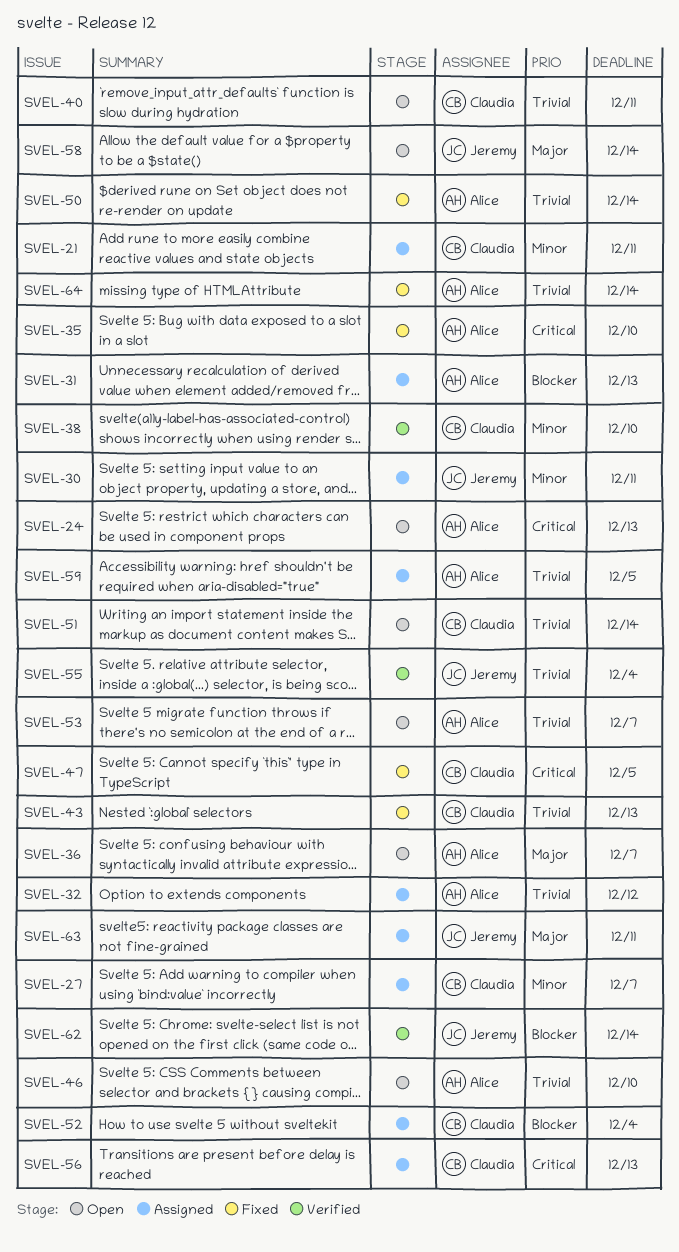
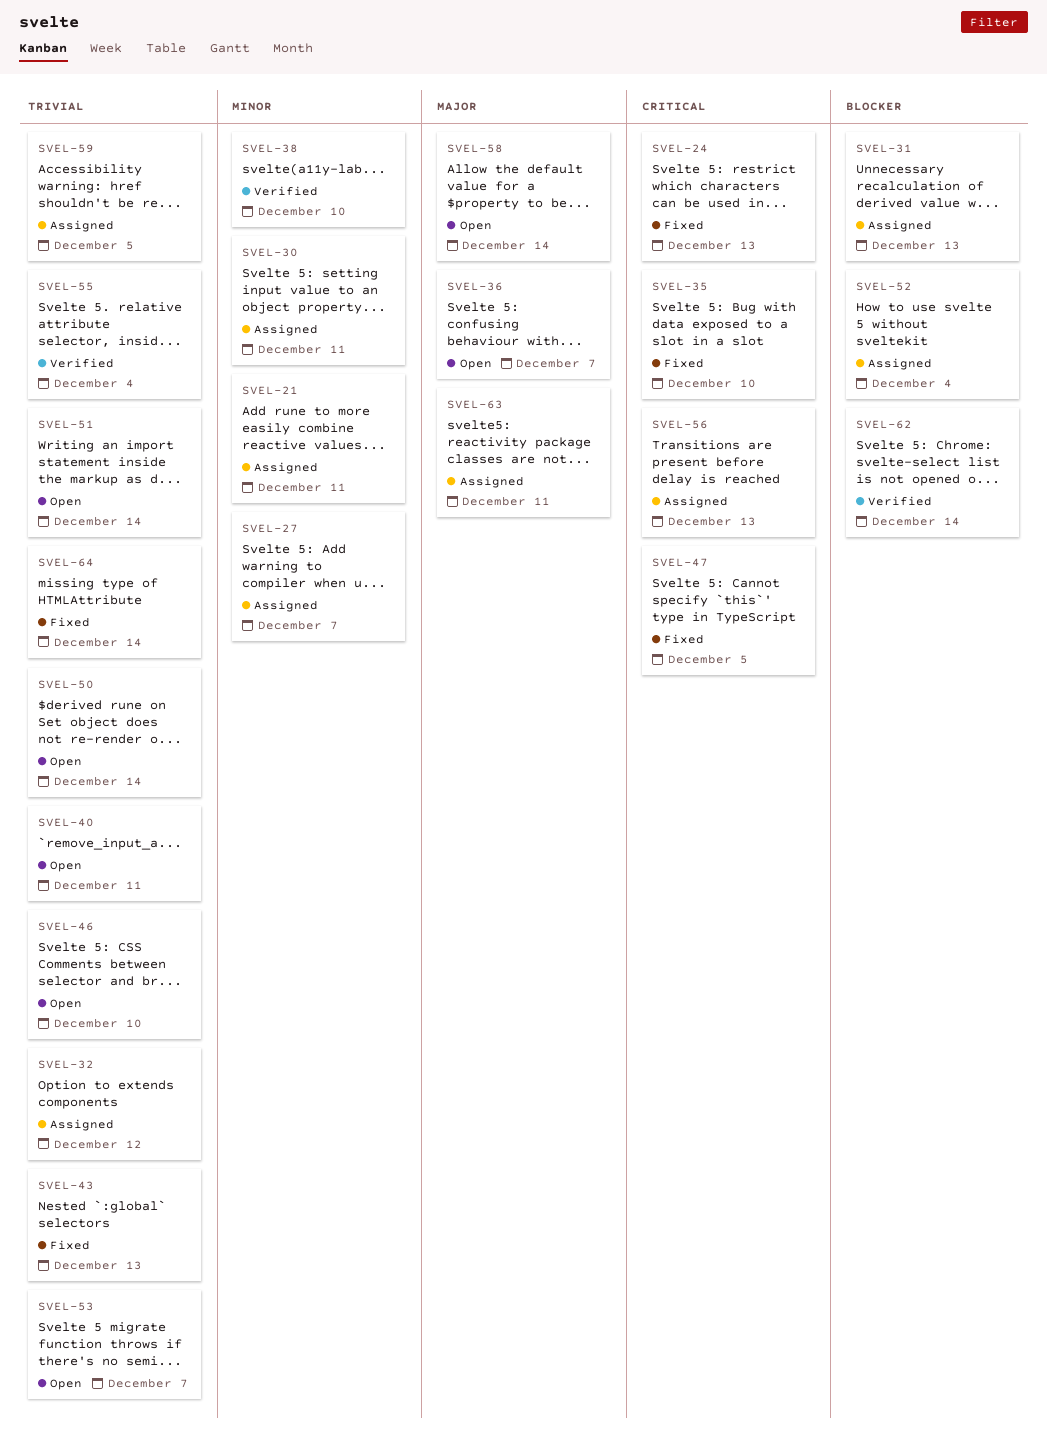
SVEL-24, status: Open -> Fixed
SVEL-50, status: Fixed -> Open

